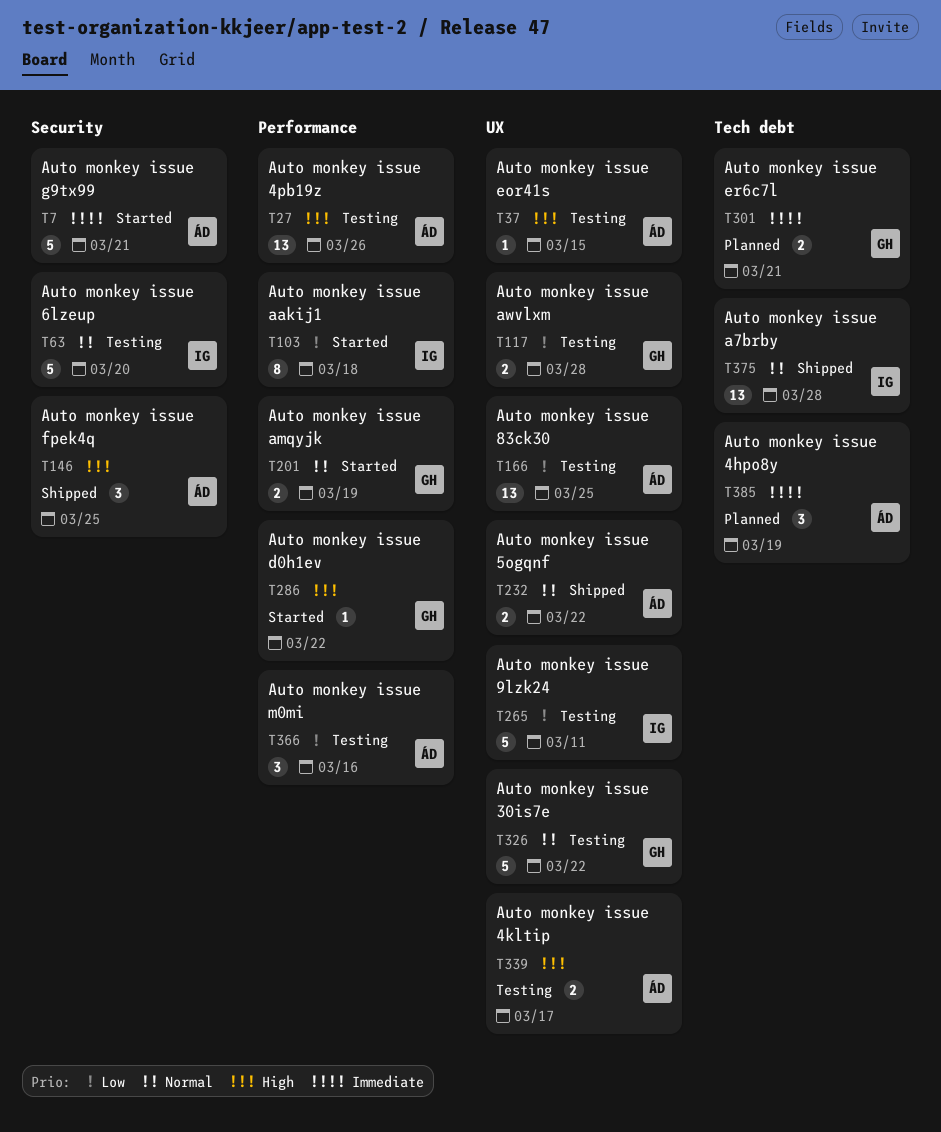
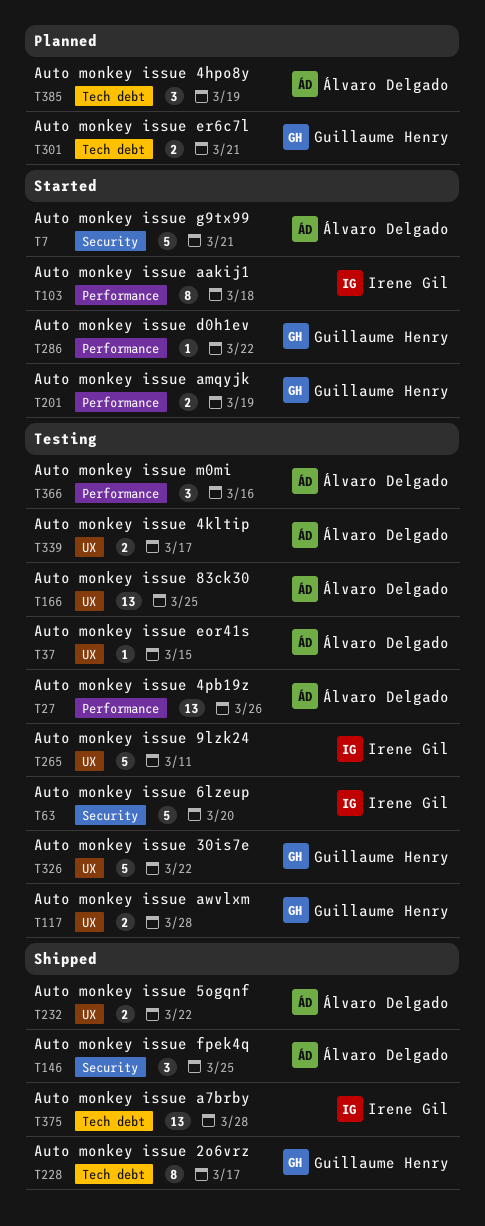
T228: none -> present

